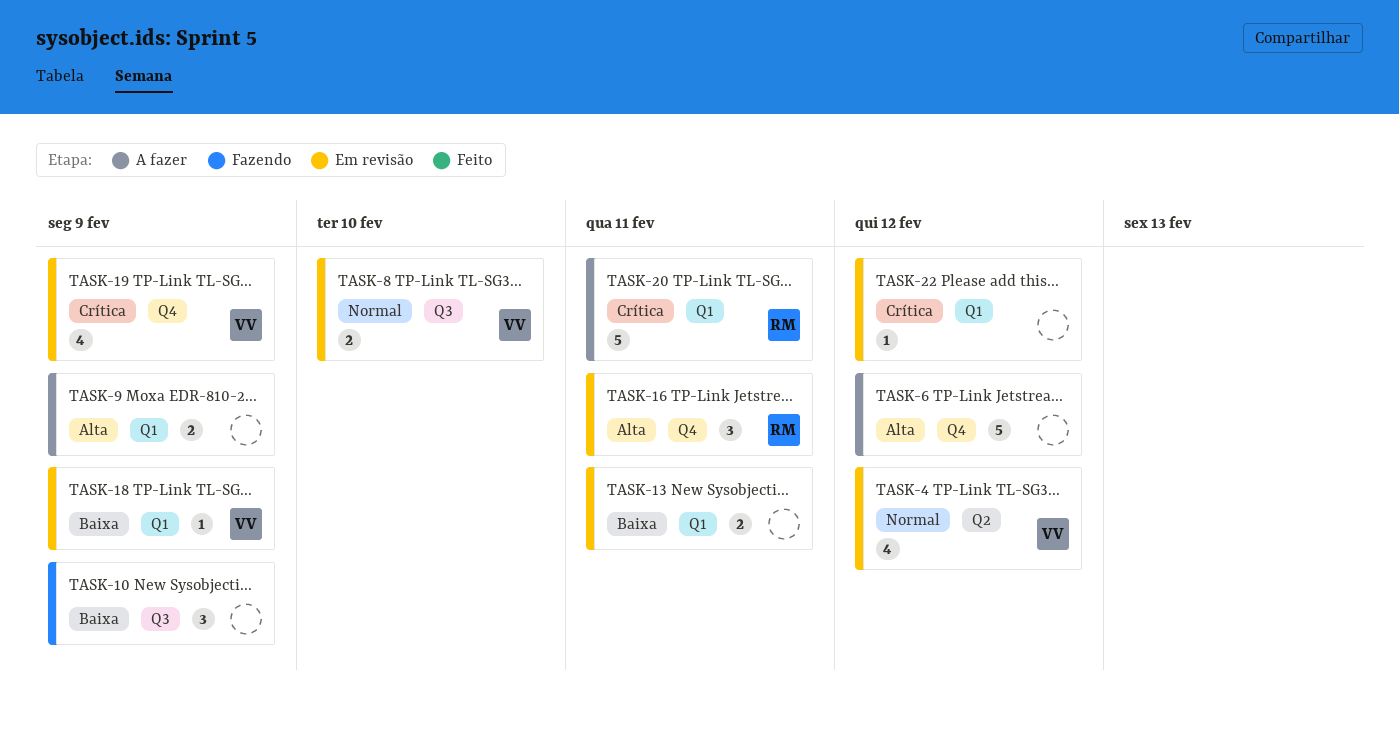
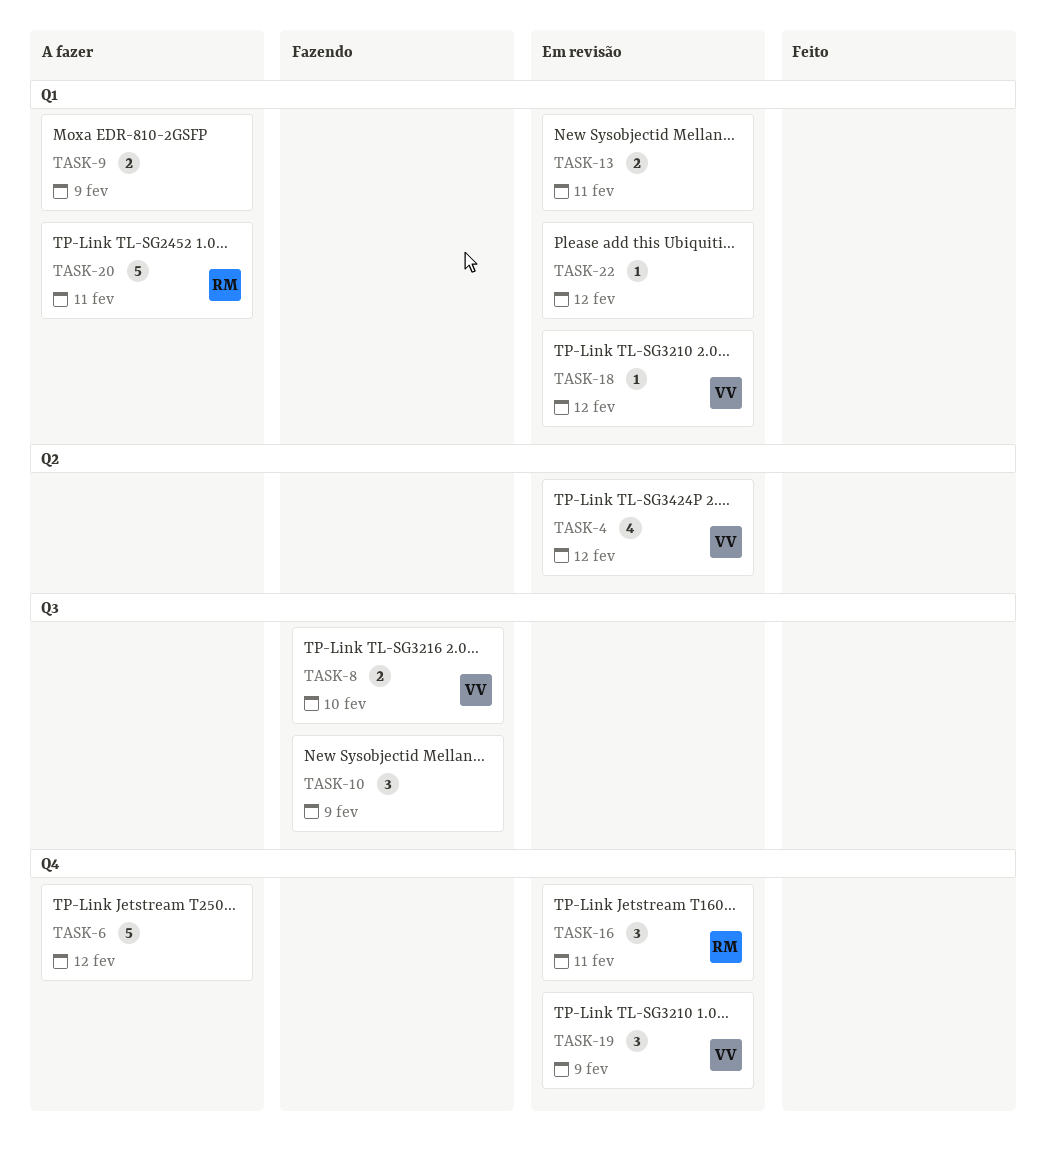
TASK-8, status: Em revisão -> Fazendo
TASK-18, due: Feb 9 -> Feb 12
TASK-19, estimate: 4 -> 3

